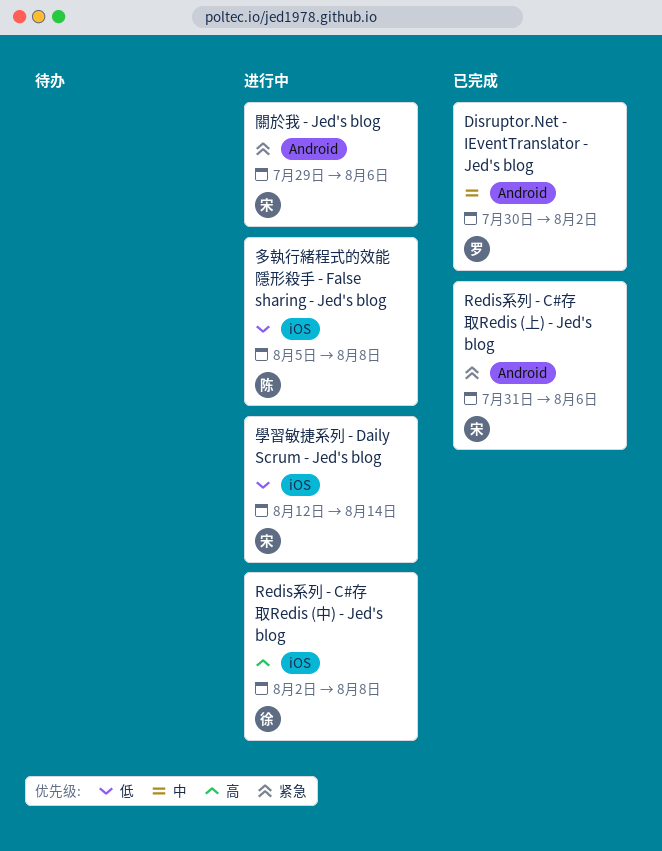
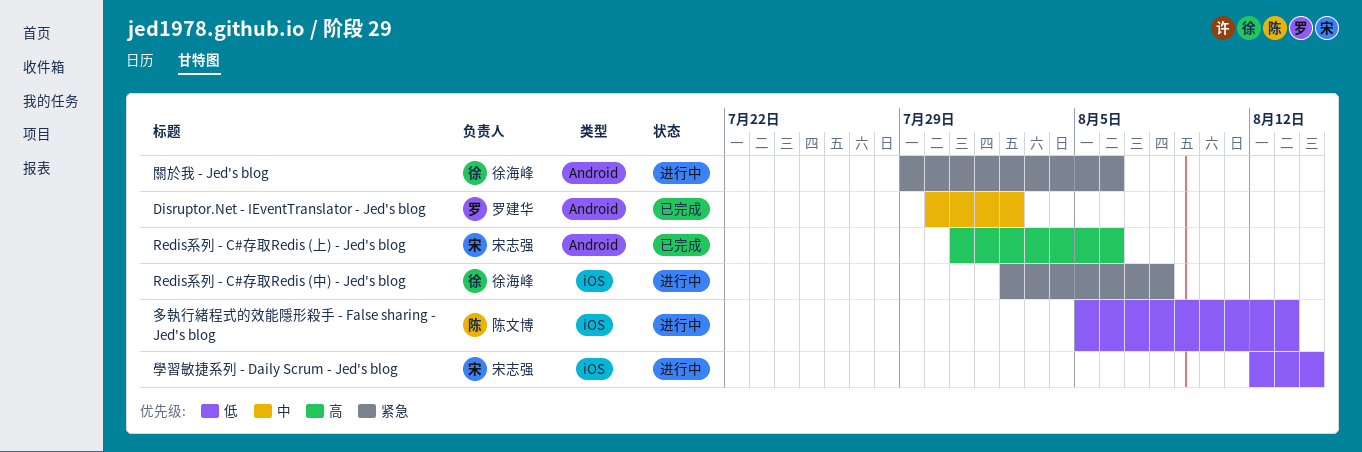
Redis系列 - C#存取Redis (上) - Jed's blog, priority: 紧急 -> 高
Redis系列 - C#存取Redis (中) - Jed's blog, priority: 高 -> 紧急
多執行緒程式的效能隱形殺手 - False sharing - Jed's blog, due: Aug 8 -> Aug 13
關於我 - Jed's blog, owner: 宋志强 -> 徐海峰

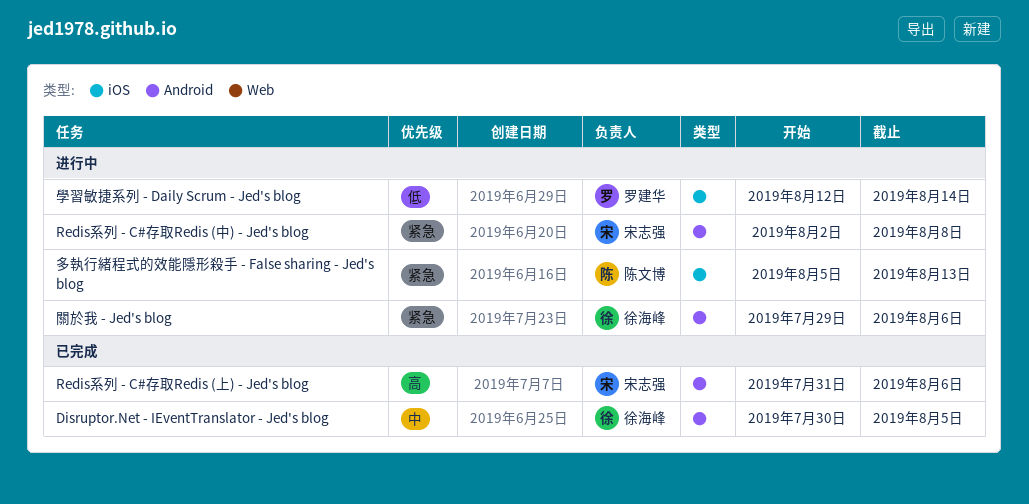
Disruptor.Net - IEventTranslator - Jed's blog, owner: 罗建华 -> 徐海峰
Disruptor.Net - IEventTranslator - Jed's blog, due: Aug 2 -> Aug 5
Redis系列 - C#存取Redis (中) - Jed's blog, owner: 徐海峰 -> 宋志强
Redis系列 - C#存取Redis (中) - Jed's blog, label: iOS -> Android
多執行緒程式的效能隱形殺手 - False sharing - Jed's blog, priority: 低 -> 紧急
學習敏捷系列 - Daily Scrum - Jed's blog, owner: 宋志强 -> 罗建华

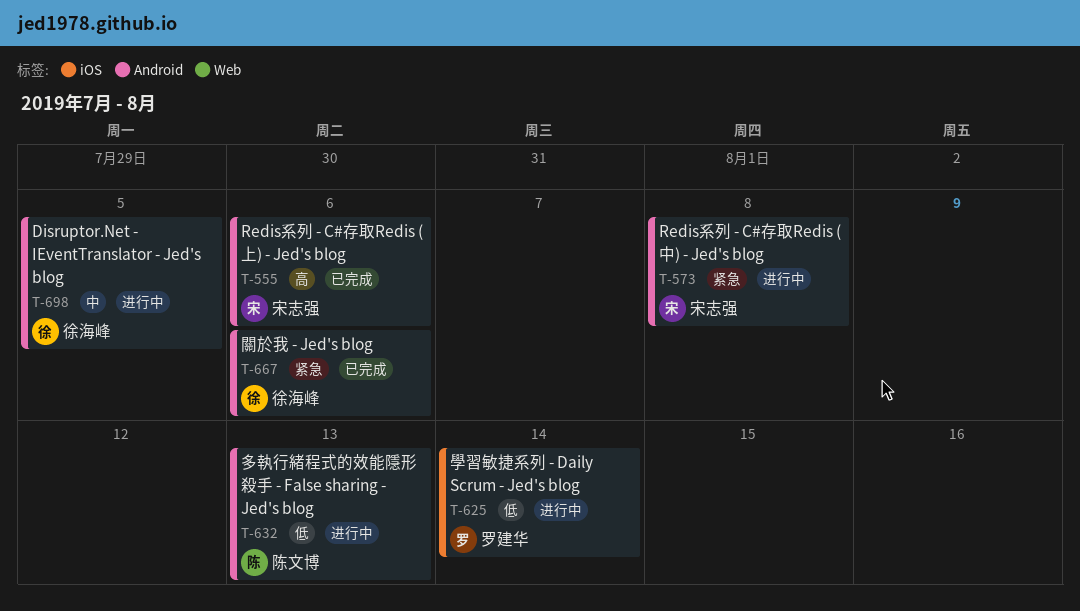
Disruptor.Net - IEventTranslator - Jed's blog, status: 已完成 -> 进行中
多執行緒程式的效能隱形殺手 - False sharing - Jed's blog, priority: 紧急 -> 低
多執行緒程式的效能隱形殺手 - False sharing - Jed's blog, label: iOS -> Android
關於我 - Jed's blog, status: 进行中 -> 已完成

